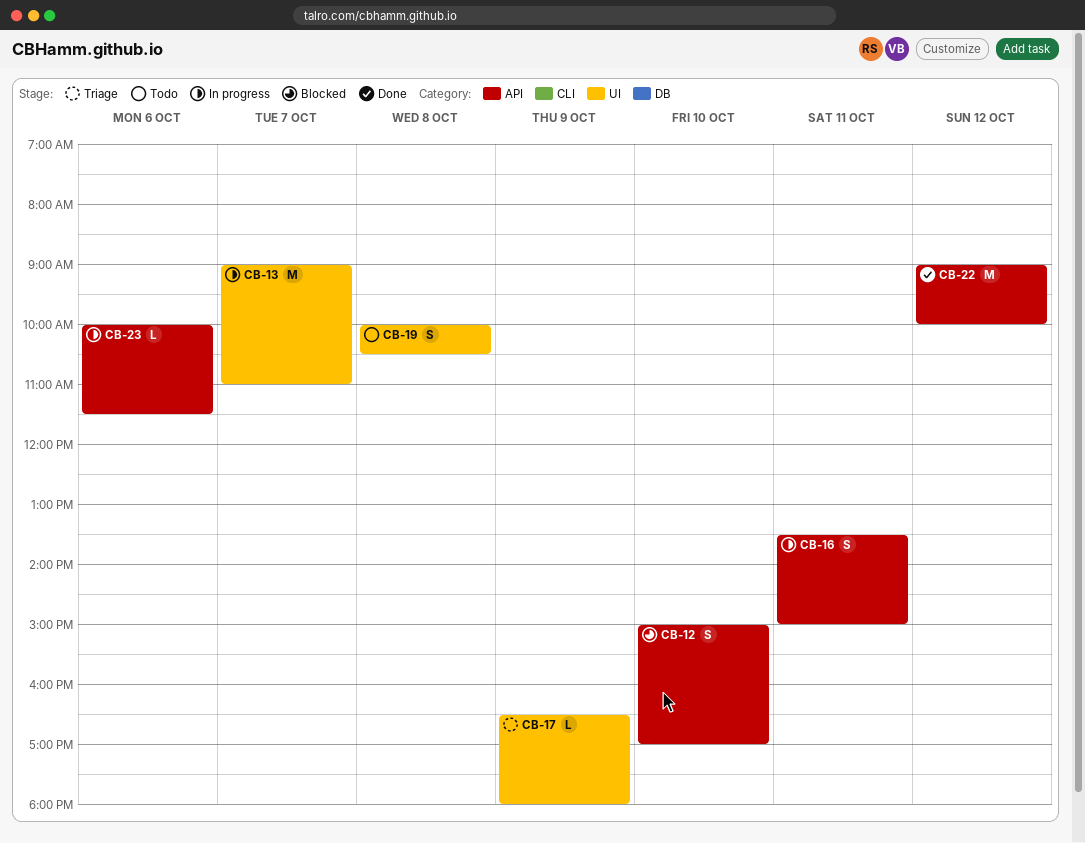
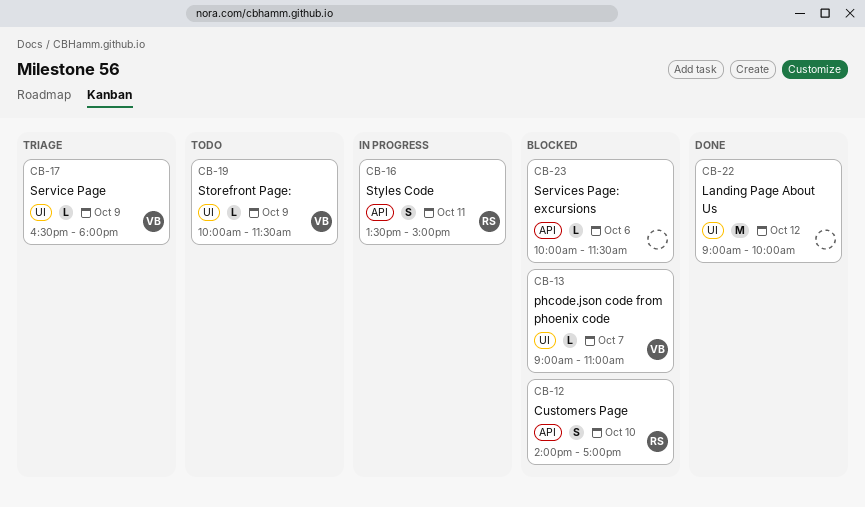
CB-12, begins: 15:00 -> 14:00
CB-13, status: In progress -> Blocked
CB-13, estimate: M -> L
CB-19, estimate: S -> L
CB-19, day: Oct 8 -> Oct 9
CB-19, ends: 10:30 -> 11:30
CB-22, label: API -> UI
CB-23, status: In progress -> Blocked

